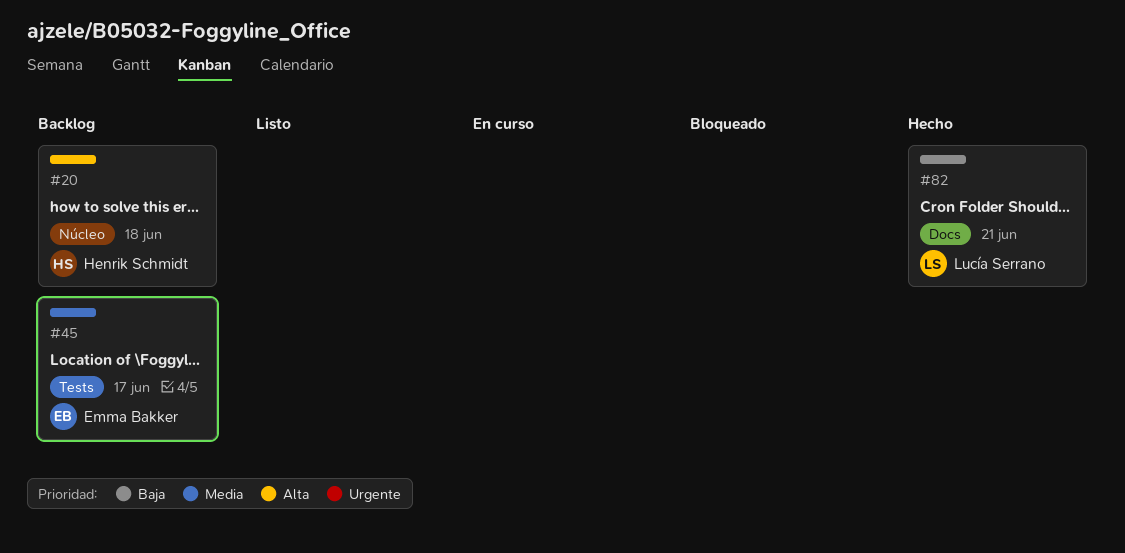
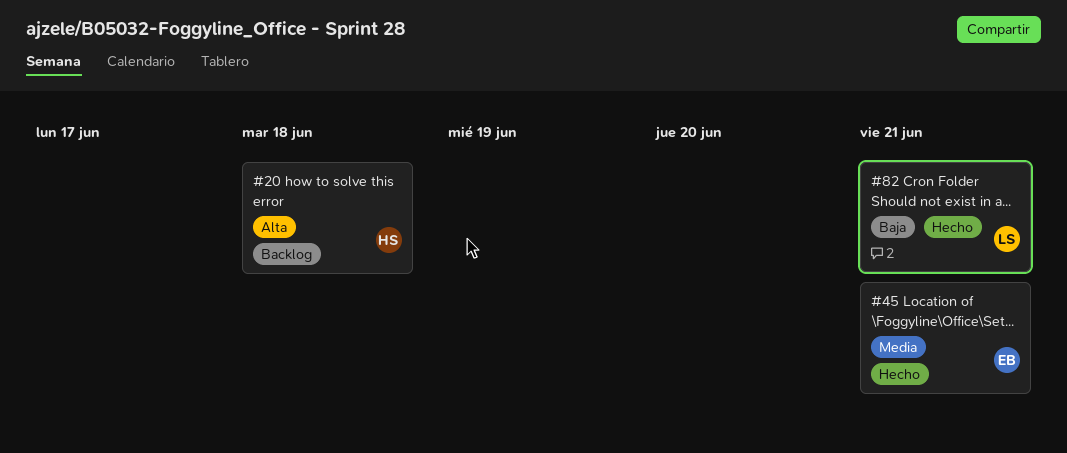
#45, status: Backlog -> Hecho
#45, due: Jun 17 -> Jun 21

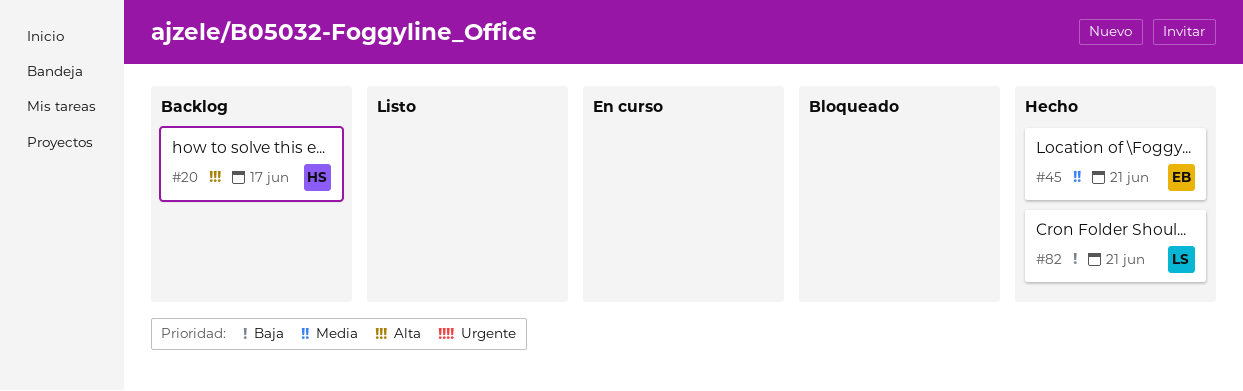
#20, due: Jun 18 -> Jun 17

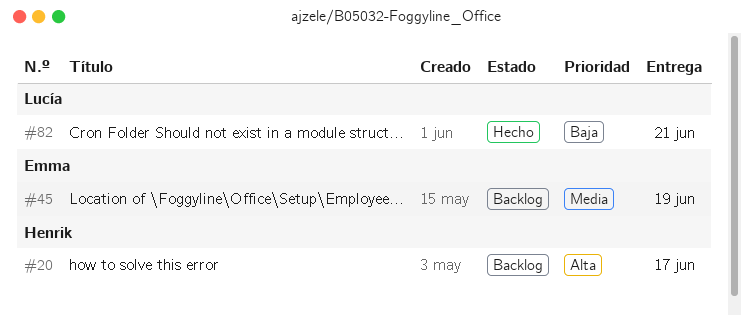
#45, status: Hecho -> Backlog
#45, due: Jun 21 -> Jun 19

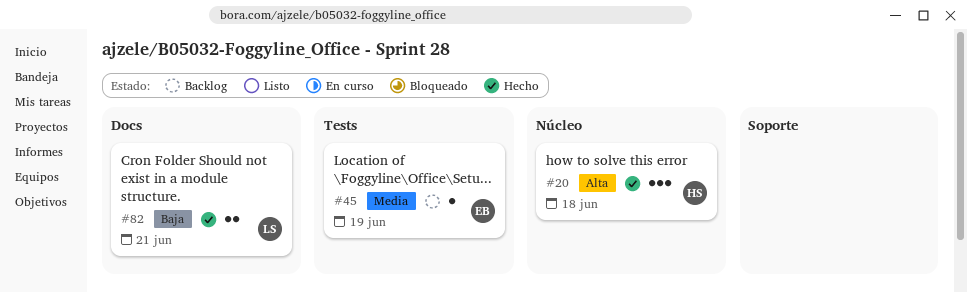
#20, status: Backlog -> Hecho
#20, due: Jun 17 -> Jun 18

